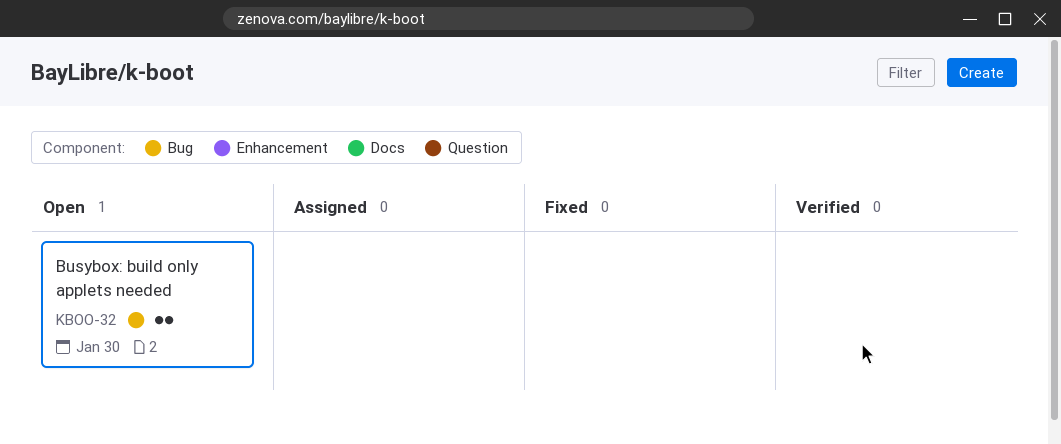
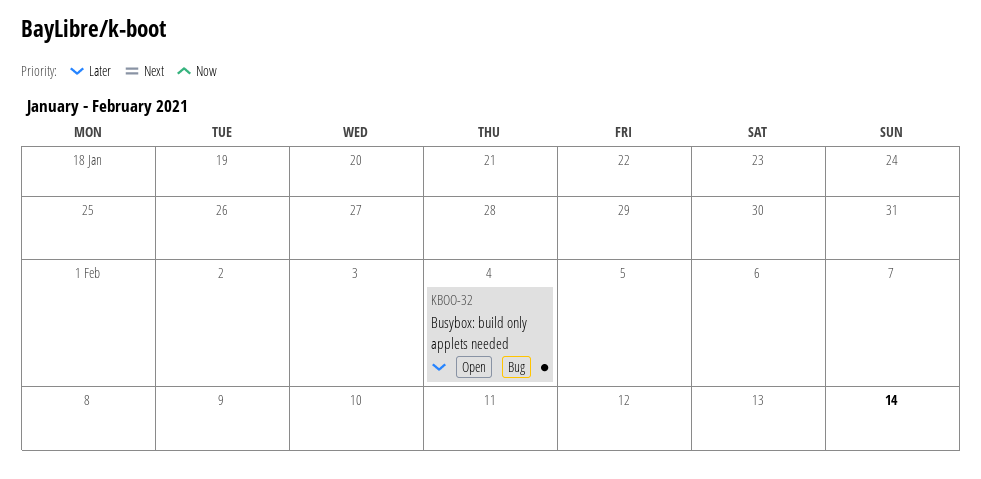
KBOO-32, estimate: 2 -> 1
KBOO-32, due: Jan 30 -> Feb 4

